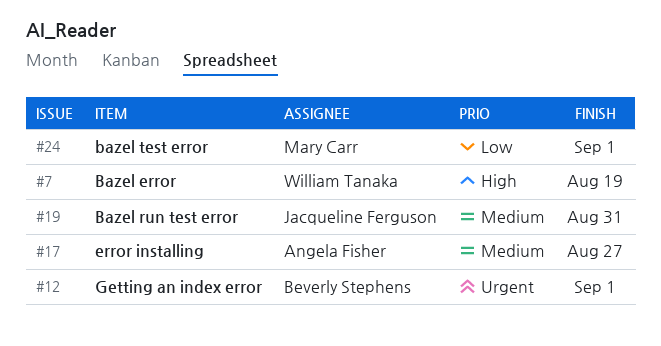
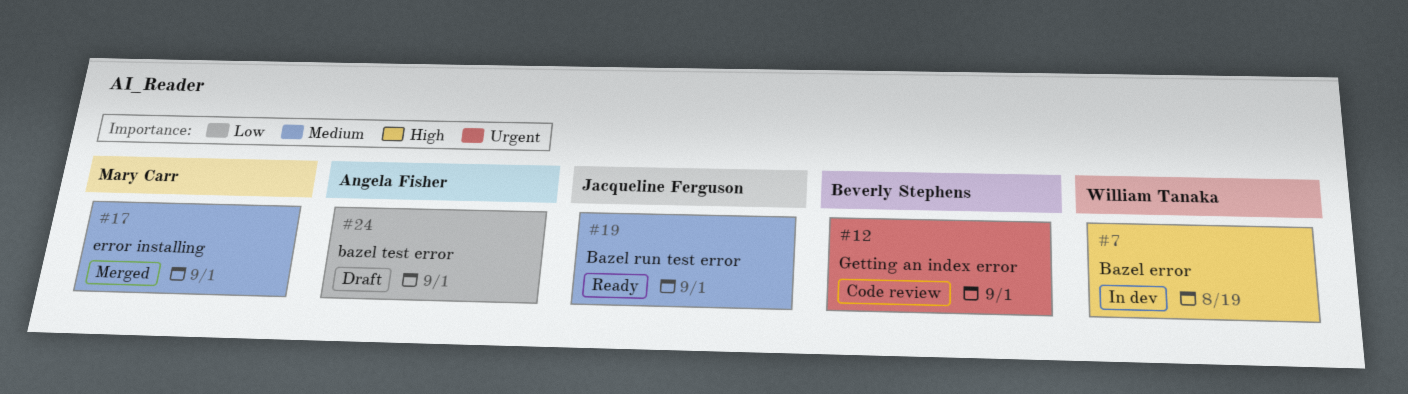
#17, owner: Angela Fisher -> Mary Carr
#17, due: Aug 27 -> Sep 1
#19, due: Aug 31 -> Sep 1
#24, owner: Mary Carr -> Angela Fisher

